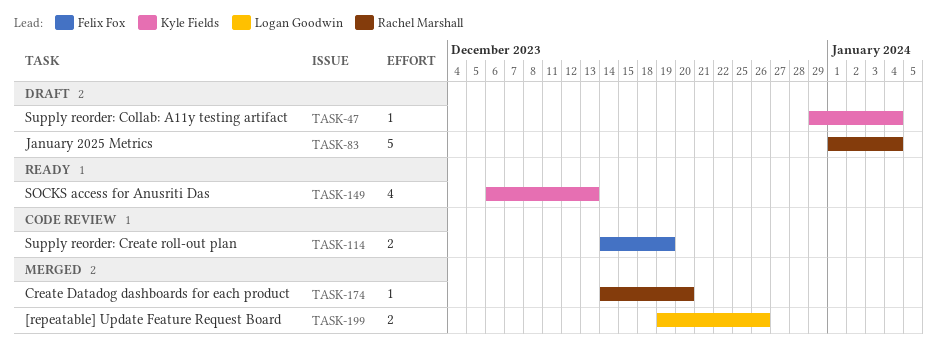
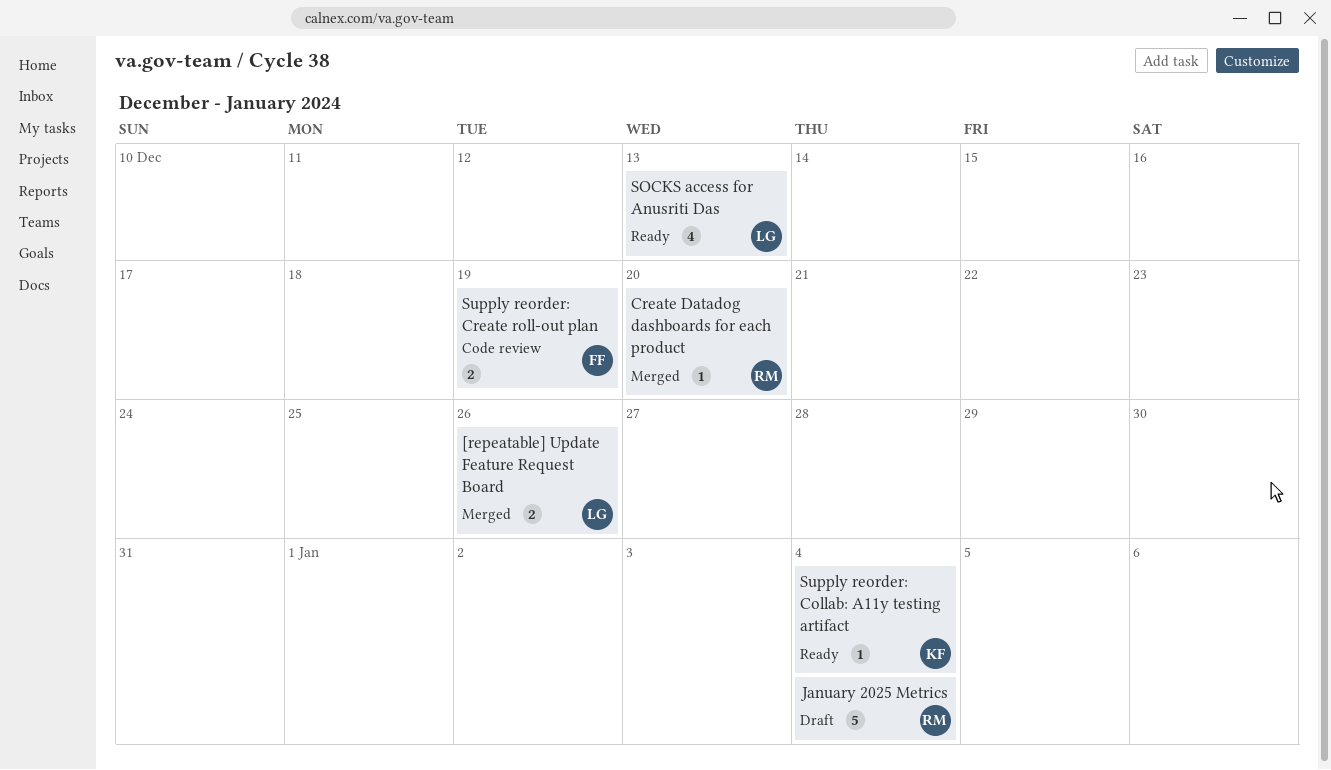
SOCKS access for Anusriti Das, owner: Kyle Fields -> Logan Goodwin
Supply reorder: Collab: A11y testing artifact, status: Draft -> Ready

